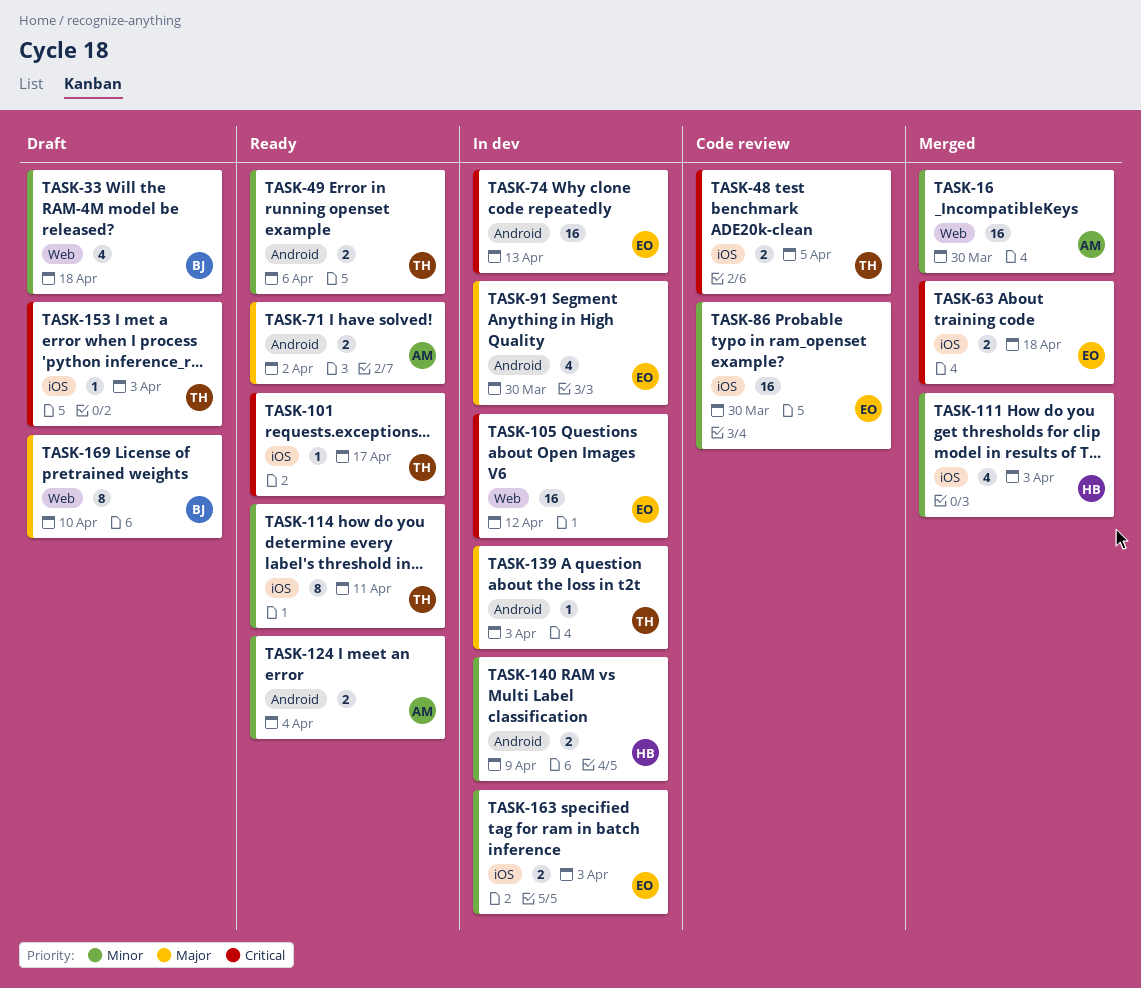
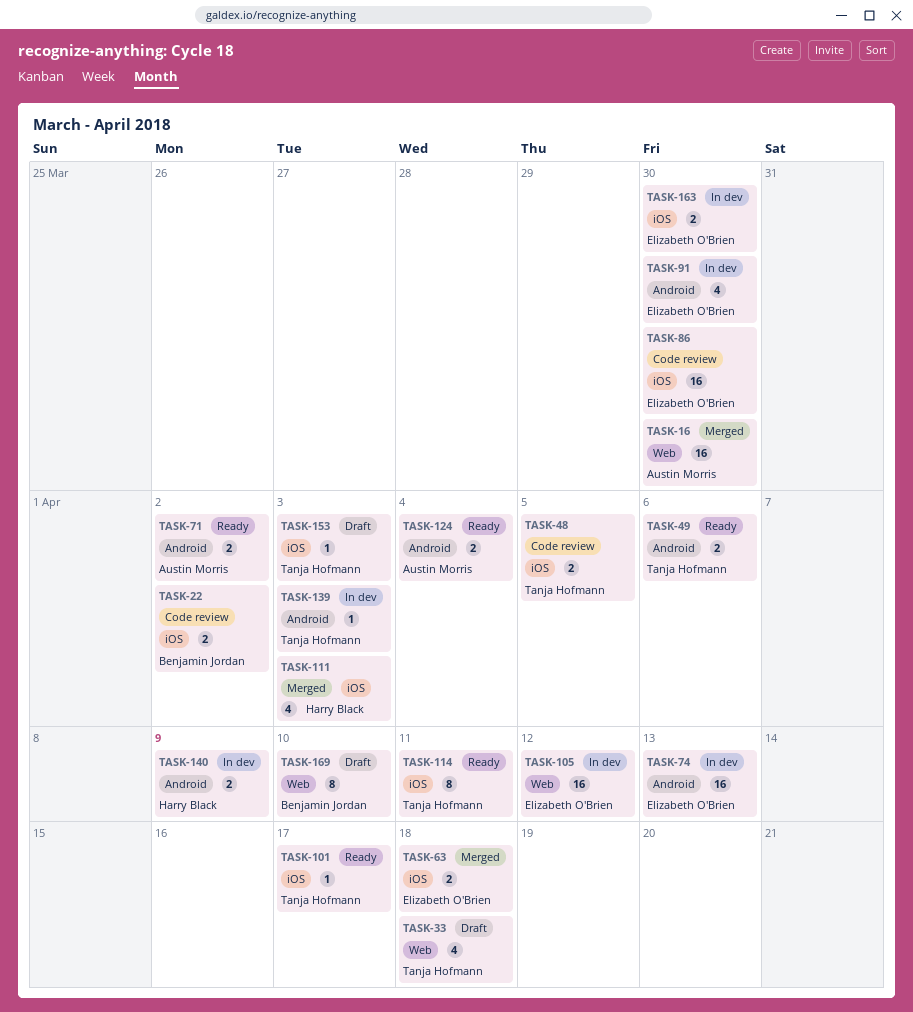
TASK-22: none -> present
TASK-33, owner: Benjamin Jordan -> Tanja Hofmann
TASK-163, due: Apr 3 -> Mar 30

